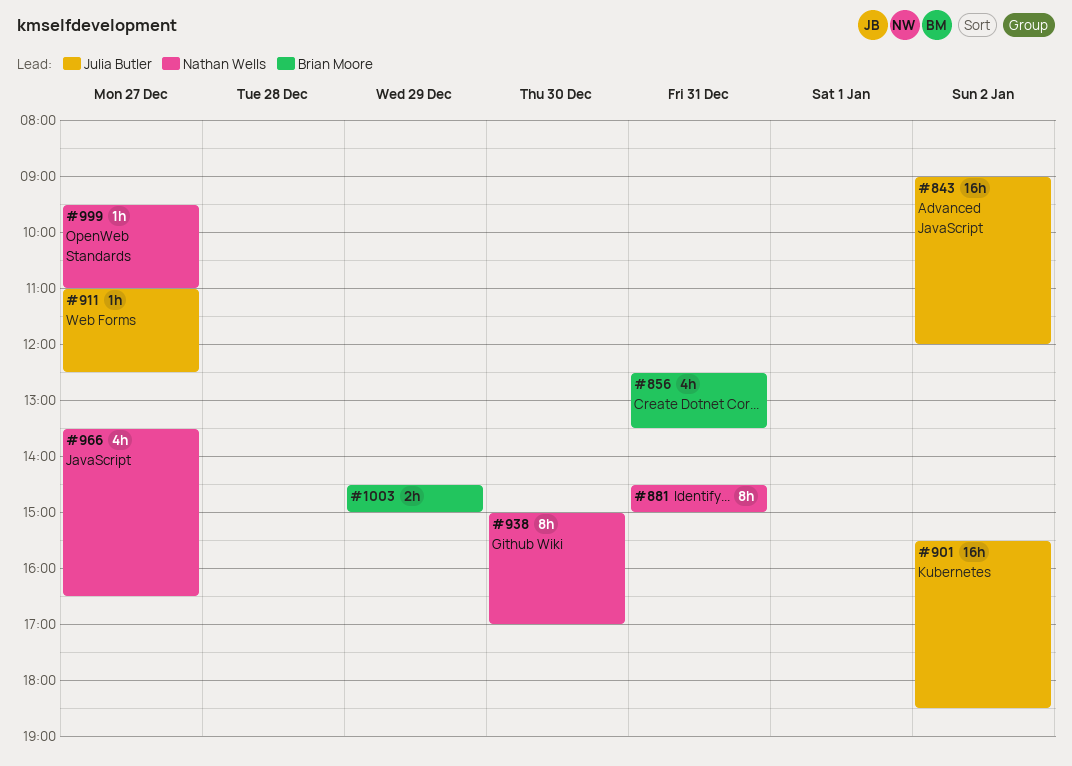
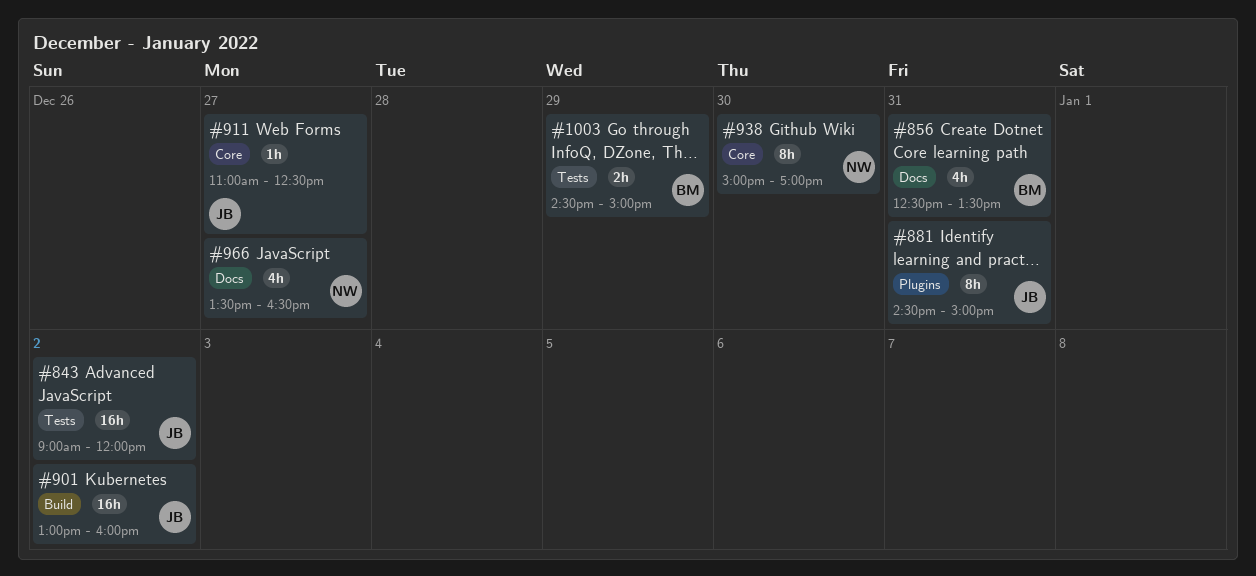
#881, owner: Nathan Wells -> Julia Butler
#901, begins: 15:30 -> 13:00
#901, ends: 18:30 -> 16:00
#999: present -> none

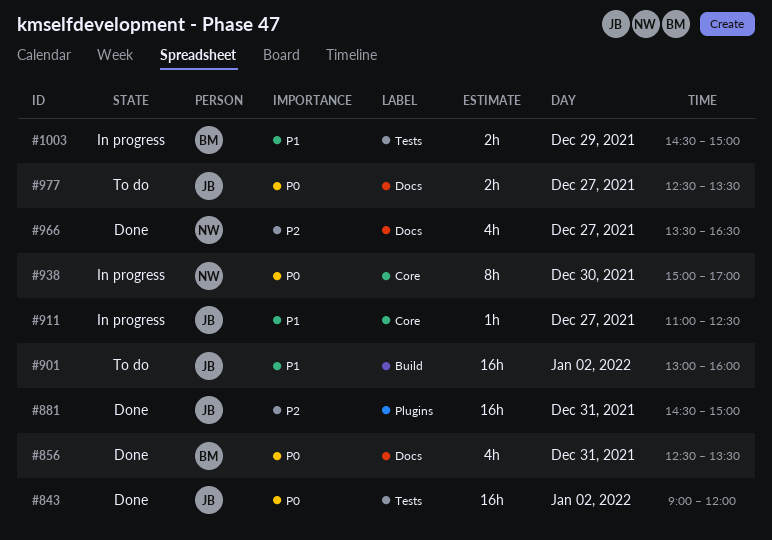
#881, estimate: 8h -> 16h
#977: none -> present

